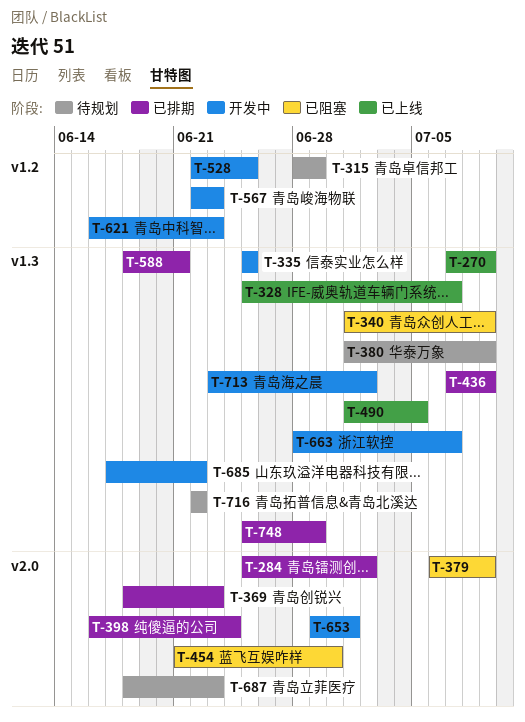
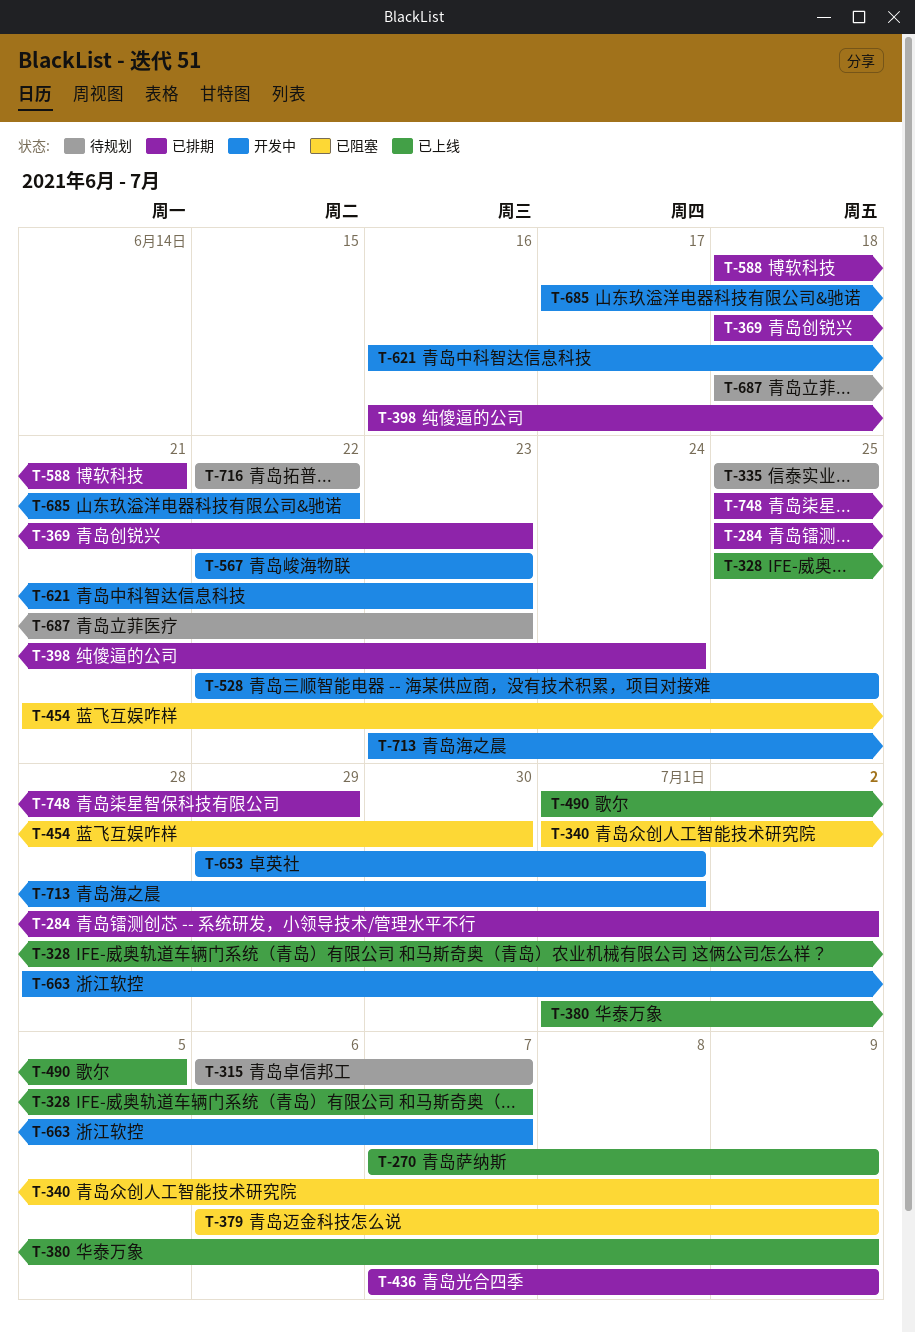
T-315, start: Jun 28 -> Jul 6
T-315, due: Jun 29 -> Jul 7
T-335, status: 开发中 -> 待规划
T-380, status: 待规划 -> 已上线
T-713, due: Jul 2 -> Jul 1

